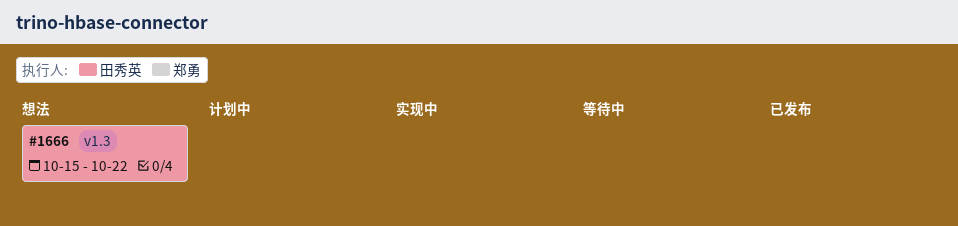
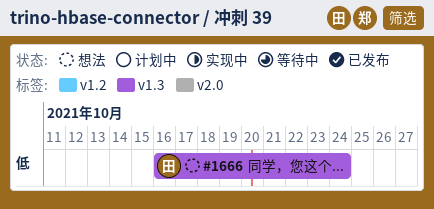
#1666, start: Oct 15 -> Oct 16
#1666, due: Oct 22 -> Oct 24

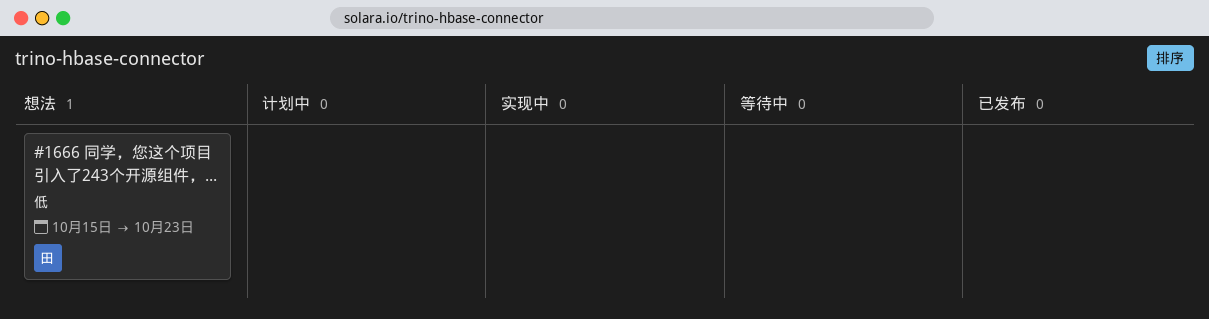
#1666, start: Oct 16 -> Oct 15
#1666, due: Oct 24 -> Oct 23

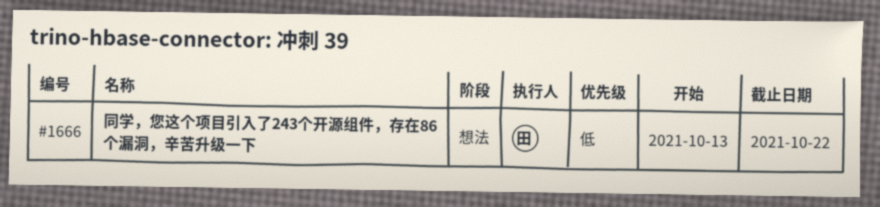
#1666, start: Oct 15 -> Oct 13
#1666, due: Oct 23 -> Oct 22

